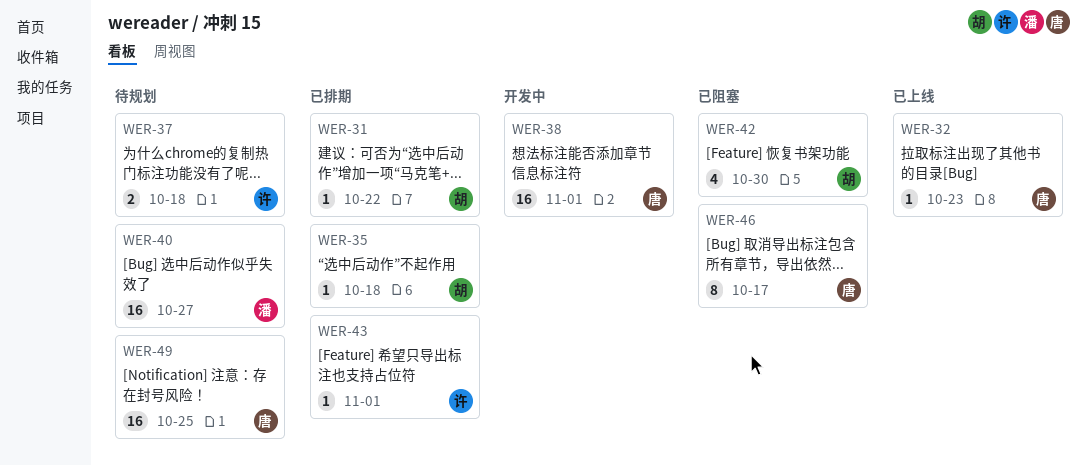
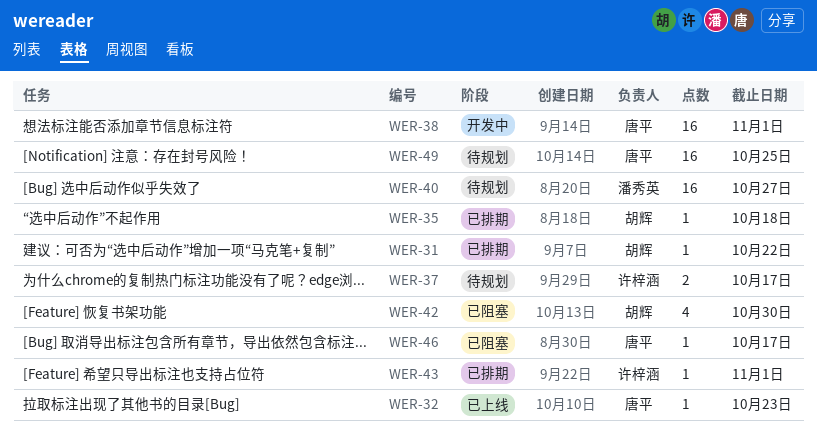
WER-37, due: Oct 18 -> Oct 17
WER-46, estimate: 8 -> 1

